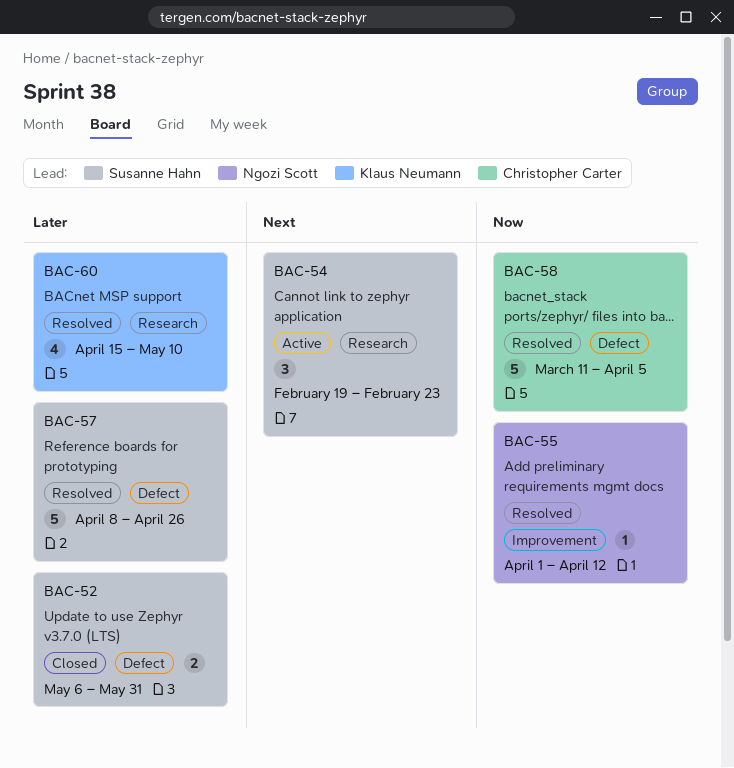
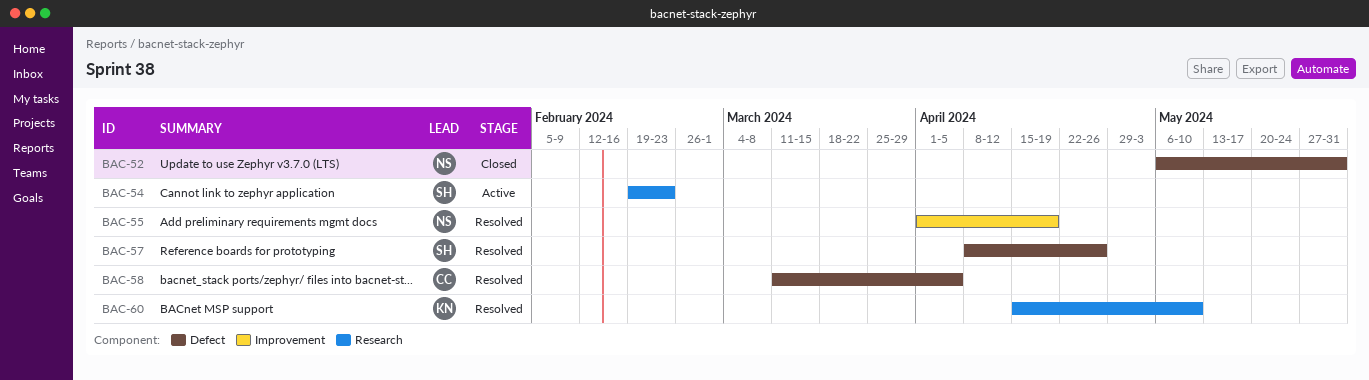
BAC-52, owner: Susanne Hahn -> Ngozi Scott
BAC-55, due: Apr 12 -> Apr 19

